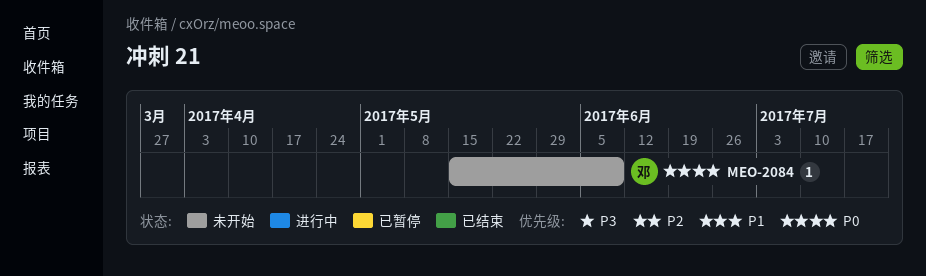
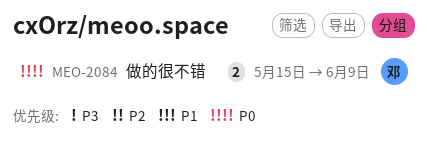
MEO-2084, estimate: 1 -> 2

